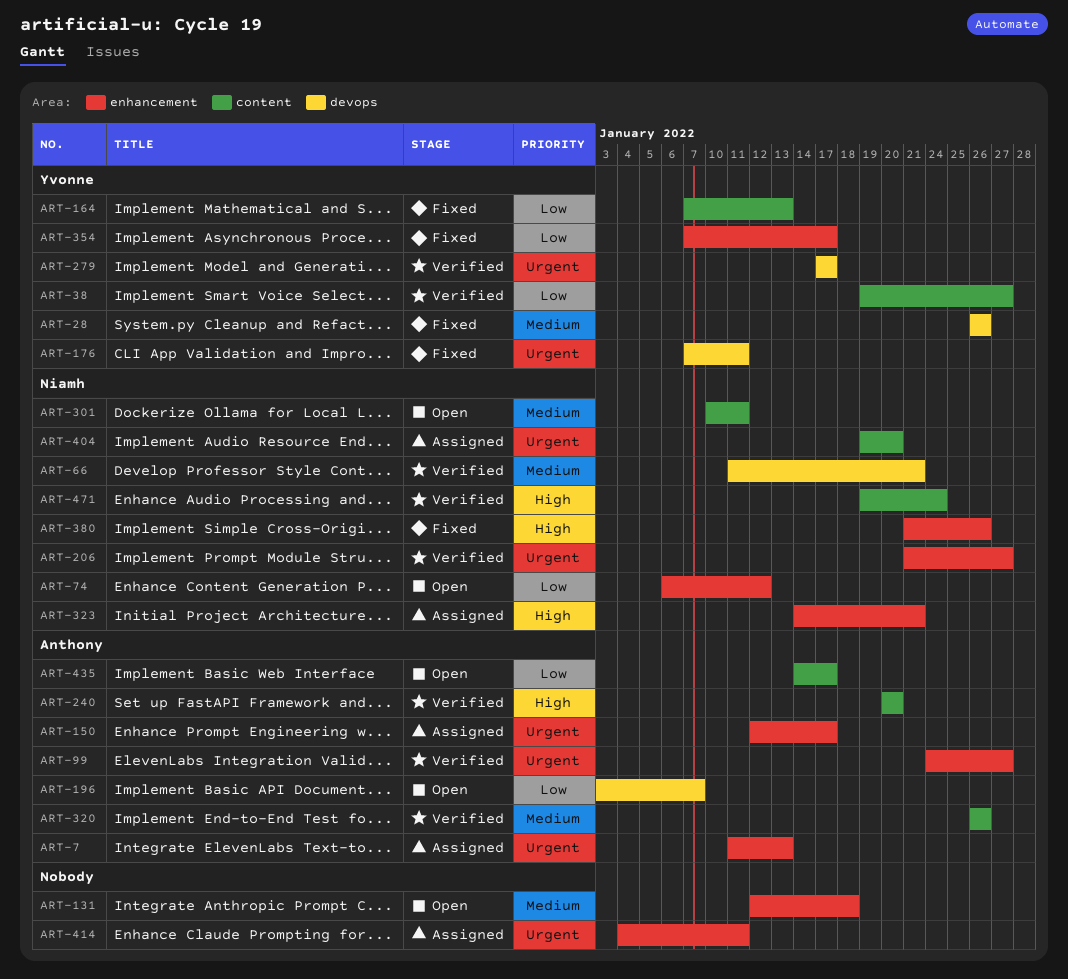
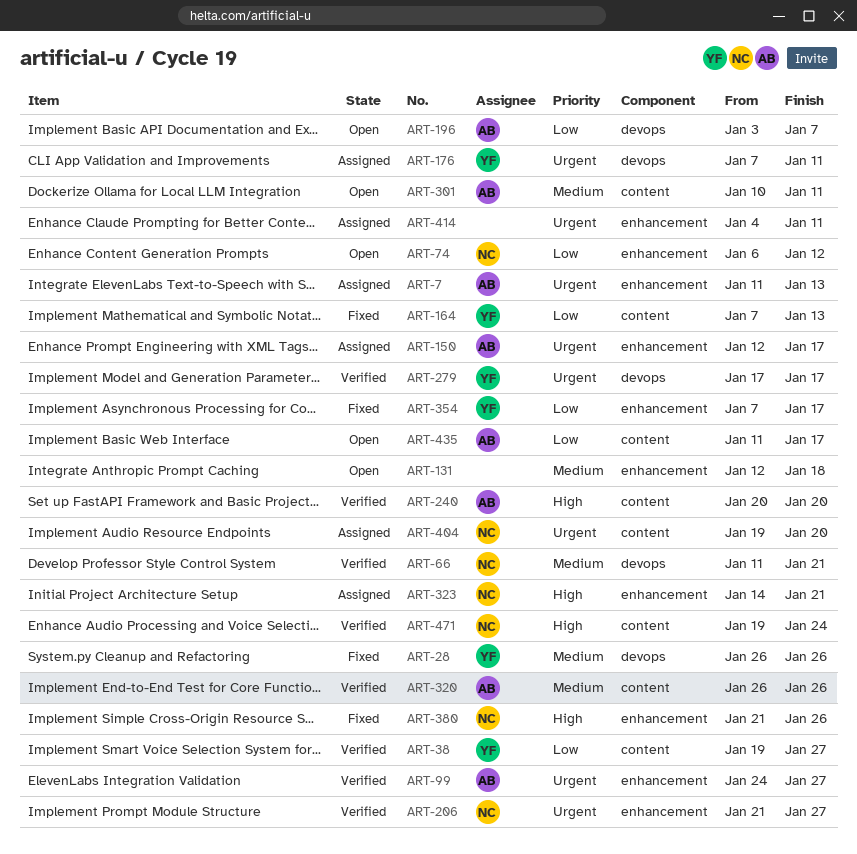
ART-176, status: Fixed -> Assigned
ART-301, owner: Niamh -> Anthony
ART-435, start: Jan 14 -> Jan 11

